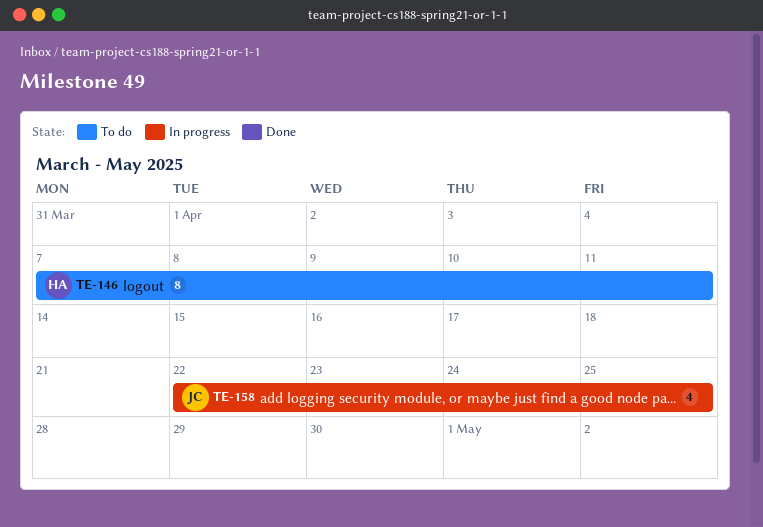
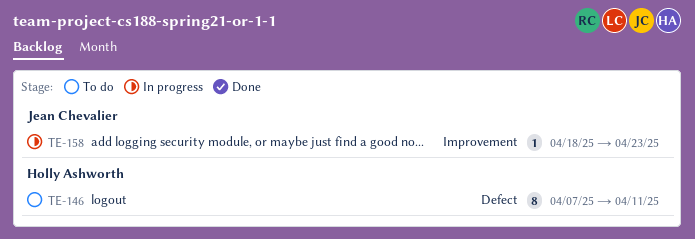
TE-158, estimate: 4 -> 1
TE-158, start: Apr 22 -> Apr 18
TE-158, due: Apr 25 -> Apr 23

